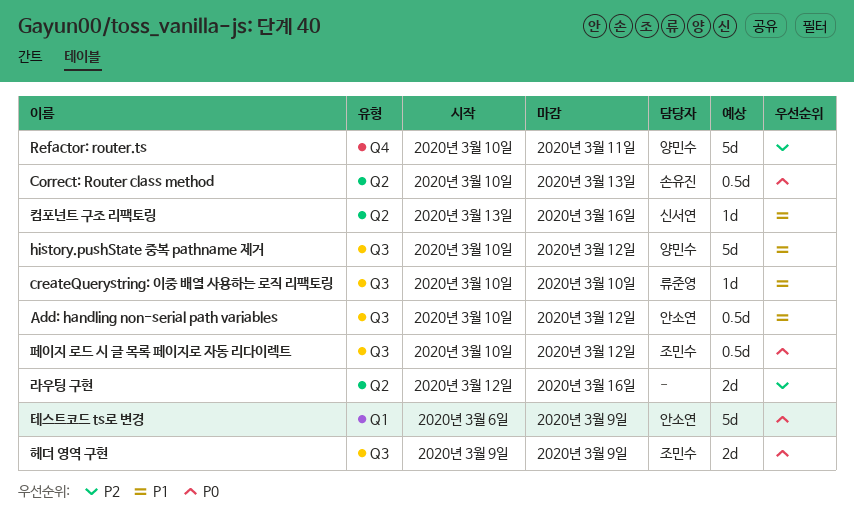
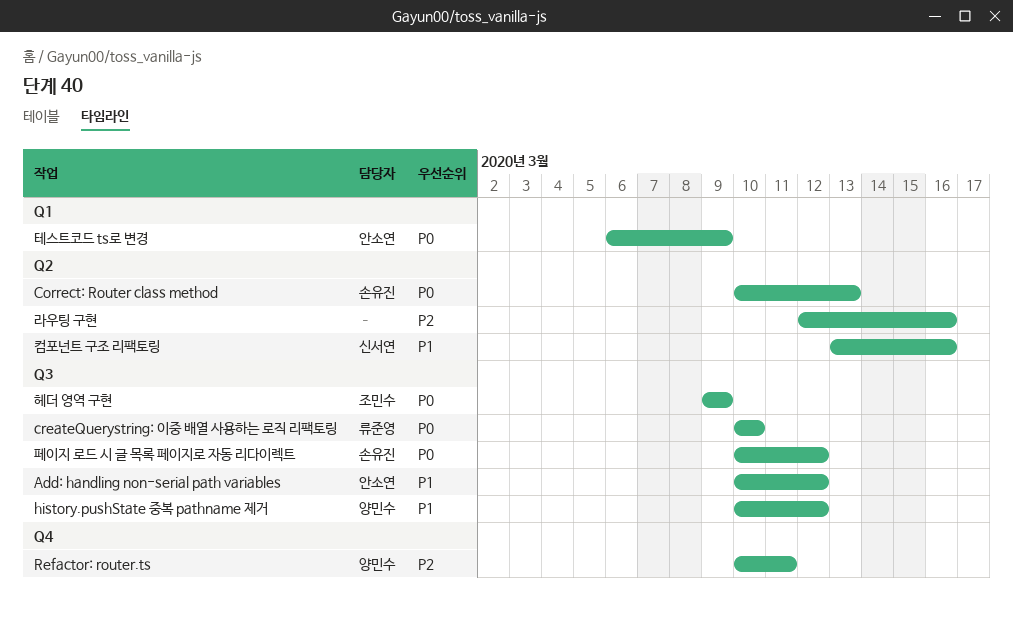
createQuerystring: 이중 배열 사용하는 로직 리팩토링, priority: P1 -> P0
페이지 로드 시 글 목록 페이지로 자동 리다이렉트, owner: 조민수 -> 손유진

